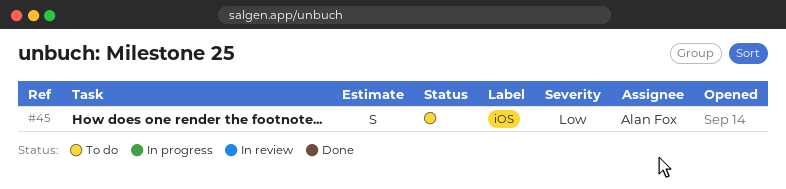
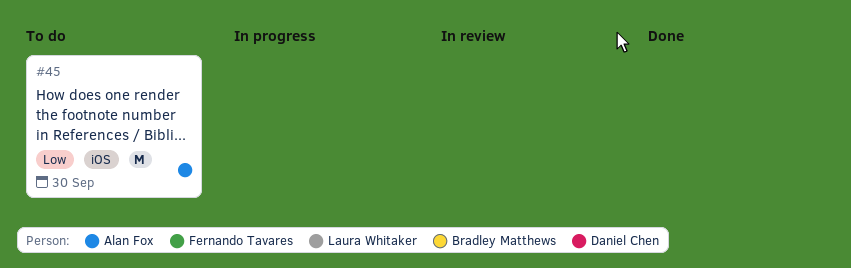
#45, estimate: S -> M

